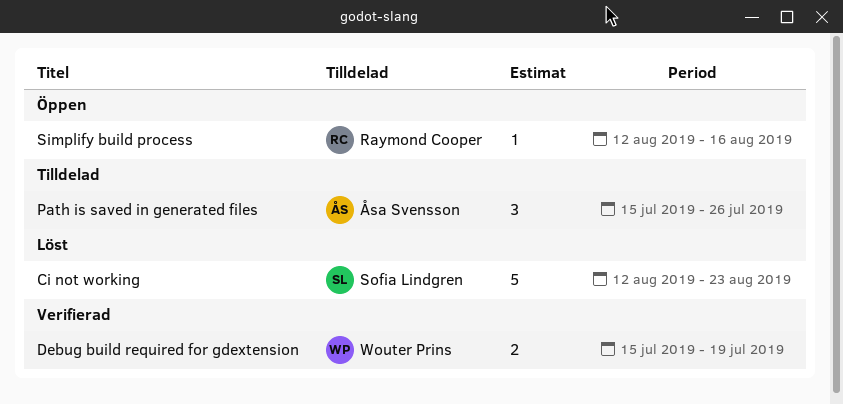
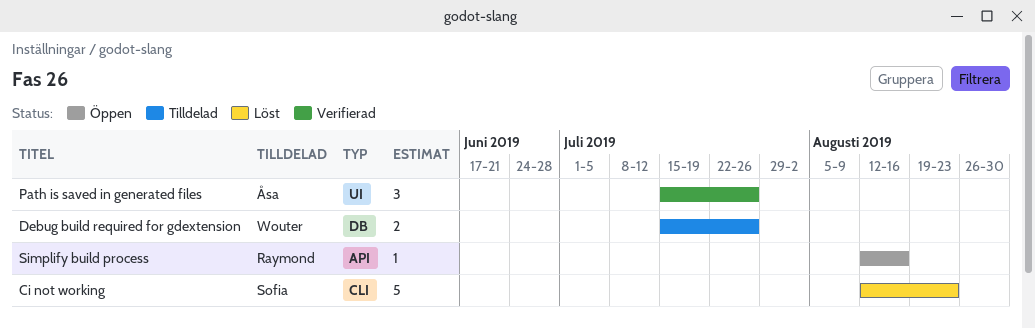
Debug build required for gdextension, status: Verifierad -> Tilldelad
Debug build required for gdextension, due: Jul 19 -> Jul 26
Path is saved in generated files, status: Tilldelad -> Verifierad

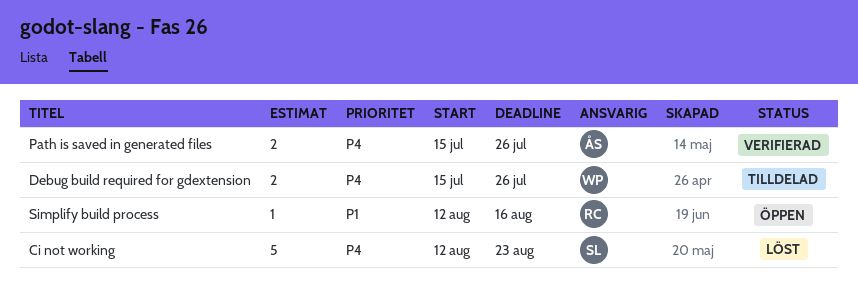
Path is saved in generated files, estimate: 3 -> 2

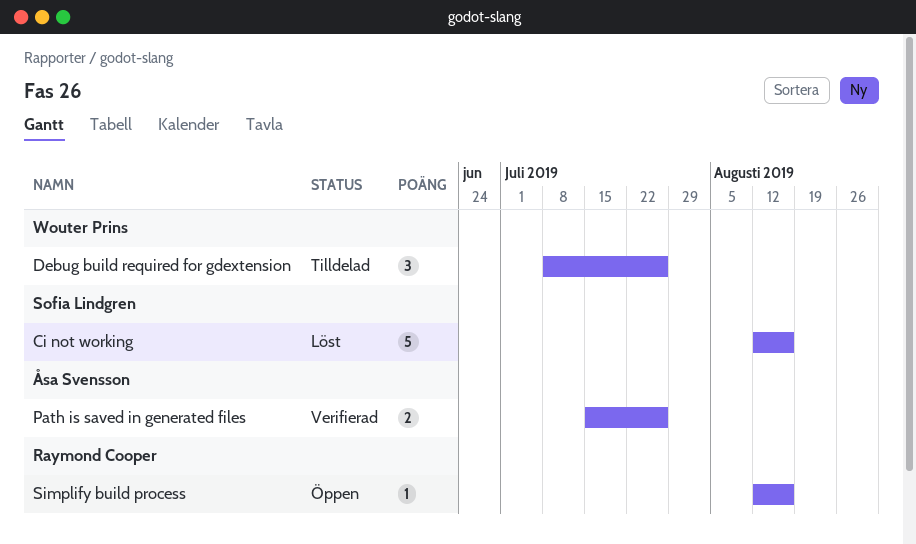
Ci not working, due: Aug 23 -> Aug 16
Debug build required for gdextension, estimate: 2 -> 3
Debug build required for gdextension, start: Jul 15 -> Jul 8

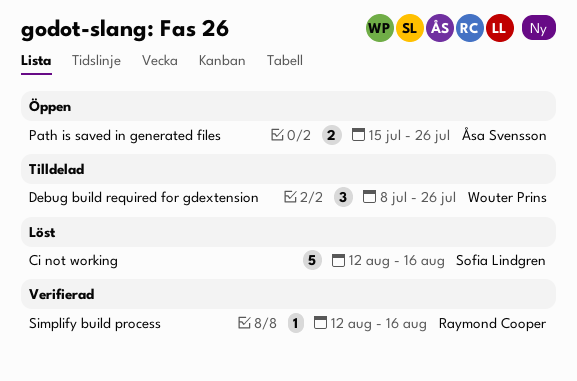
Path is saved in generated files, status: Verifierad -> Öppen
Simplify build process, status: Öppen -> Verifierad

